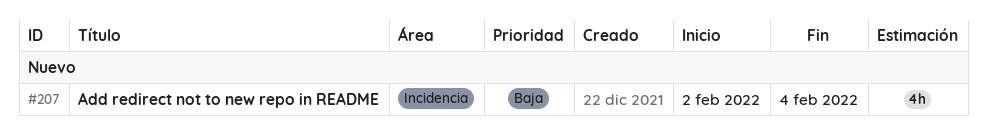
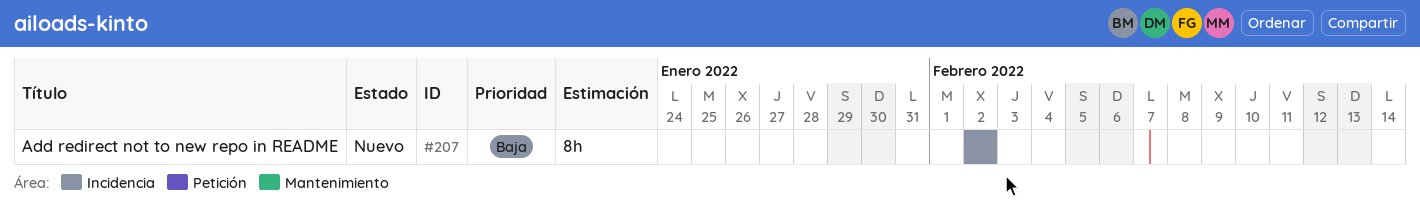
#207, estimate: 4h -> 8h
#207, due: Feb 4 -> Feb 2

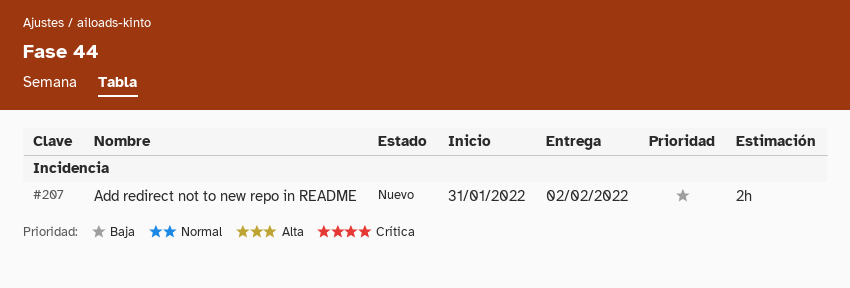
#207, estimate: 8h -> 2h
#207, start: Feb 2 -> Jan 31

